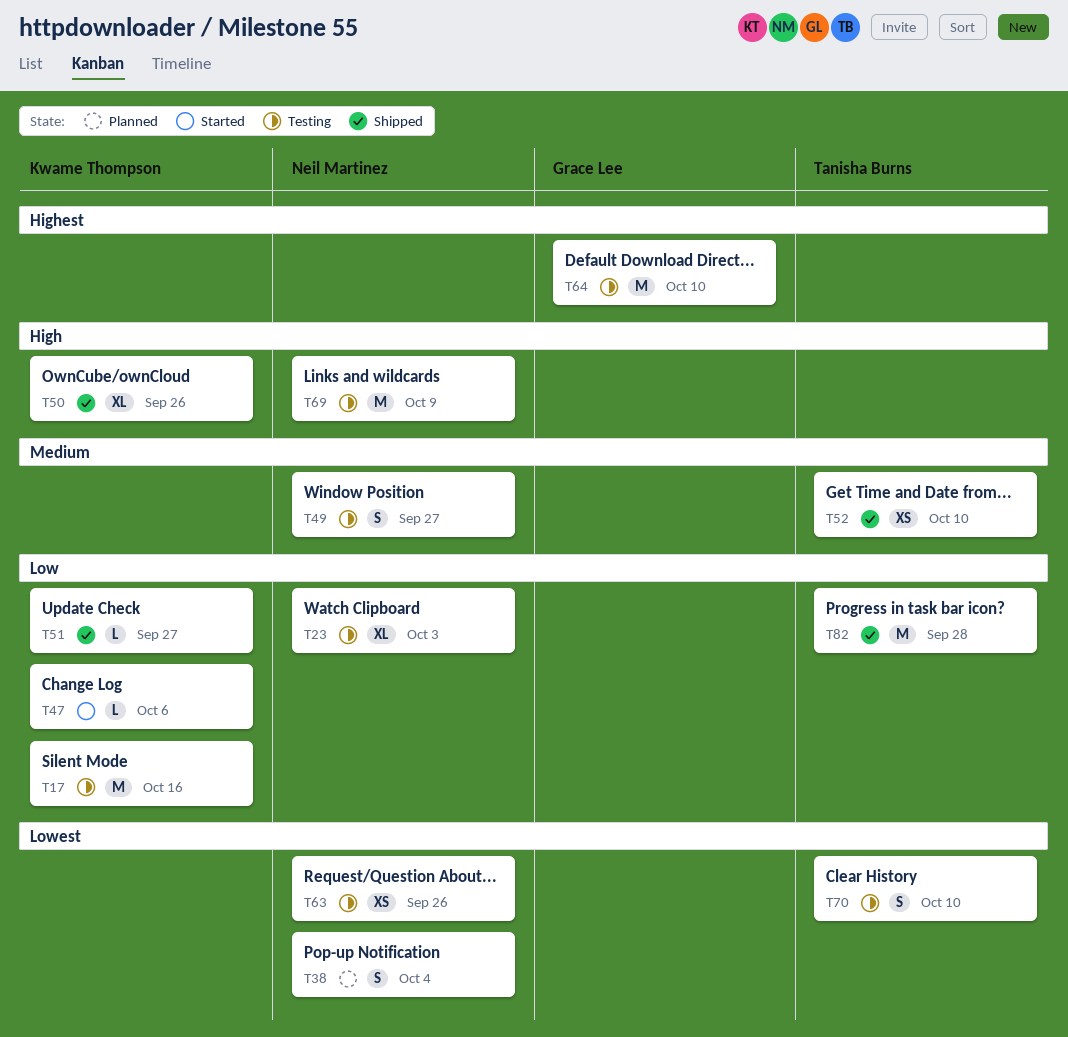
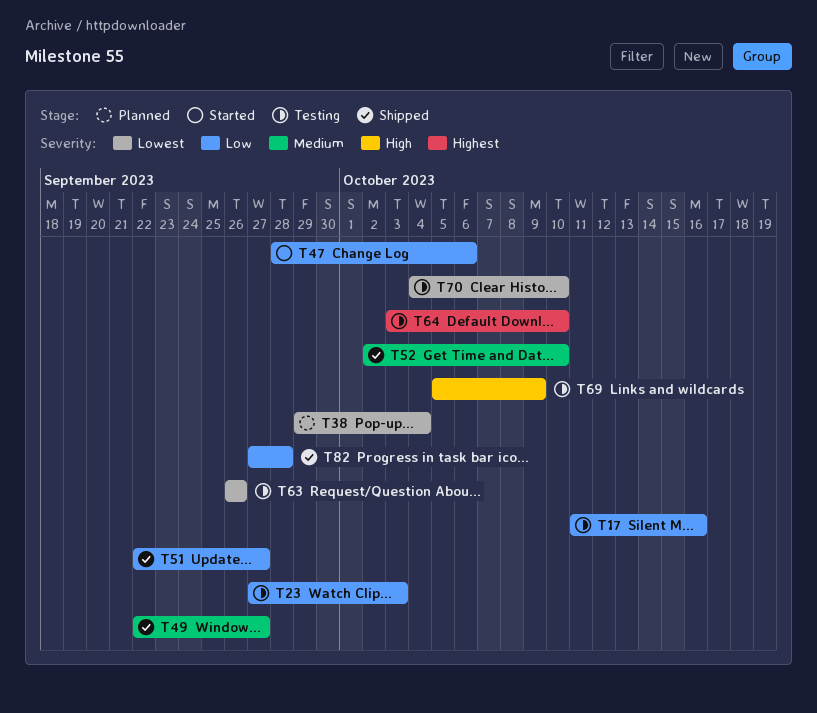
T49, status: Testing -> Shipped
T50: present -> none

